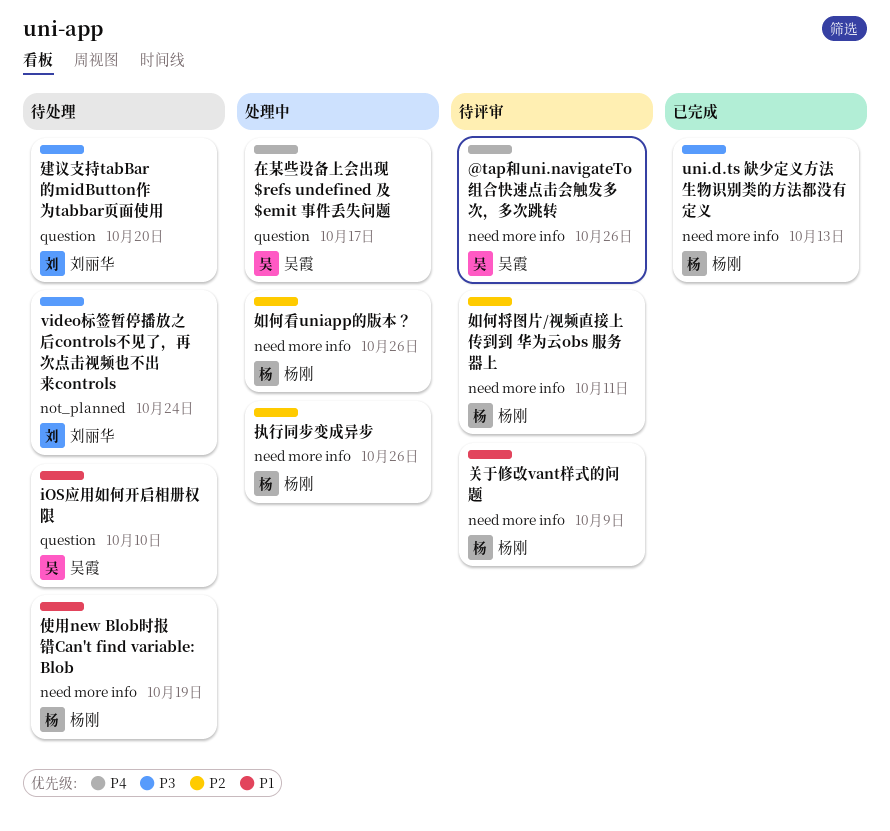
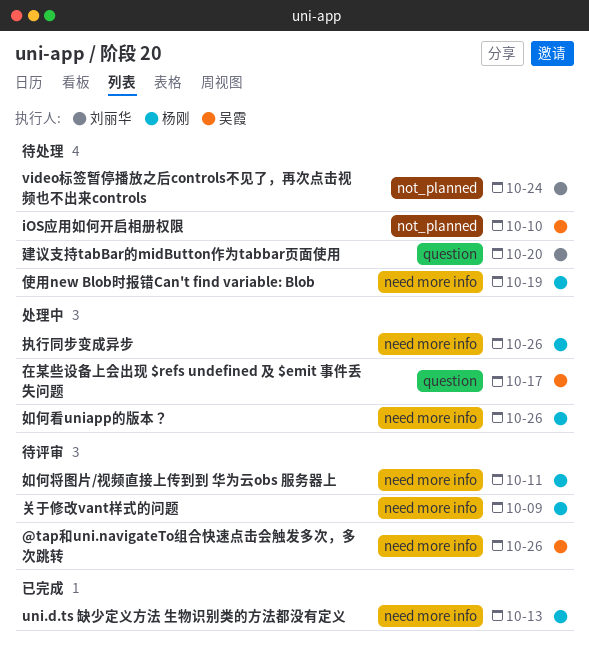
iOS应用如何开启相册权限, label: question -> not_planned

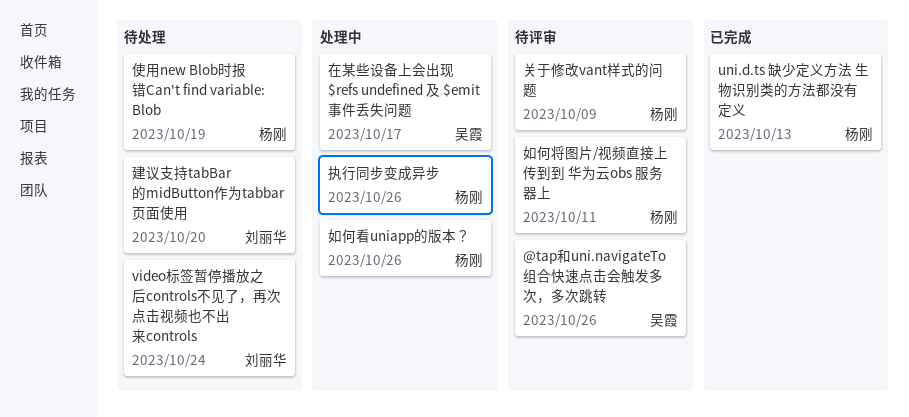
iOS应用如何开启相册权限: present -> none

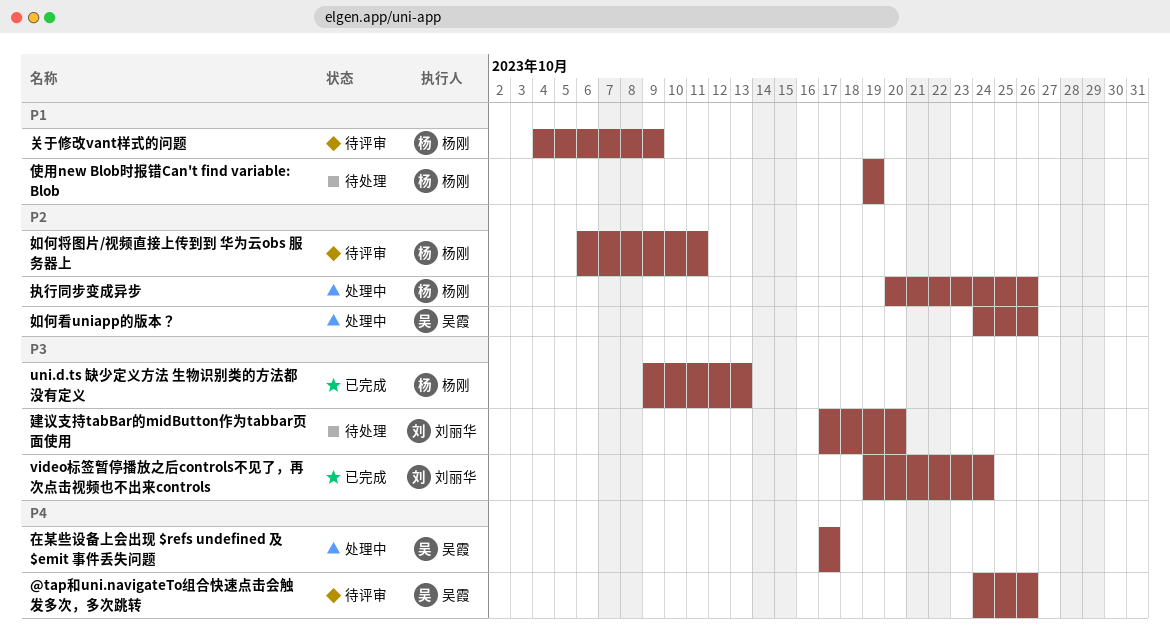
video标签暂停播放之后controls不见了，再次点击视频也不出来controls, status: 待处理 -> 已完成
如何看uniapp的版本？, owner: 杨刚 -> 吴霞

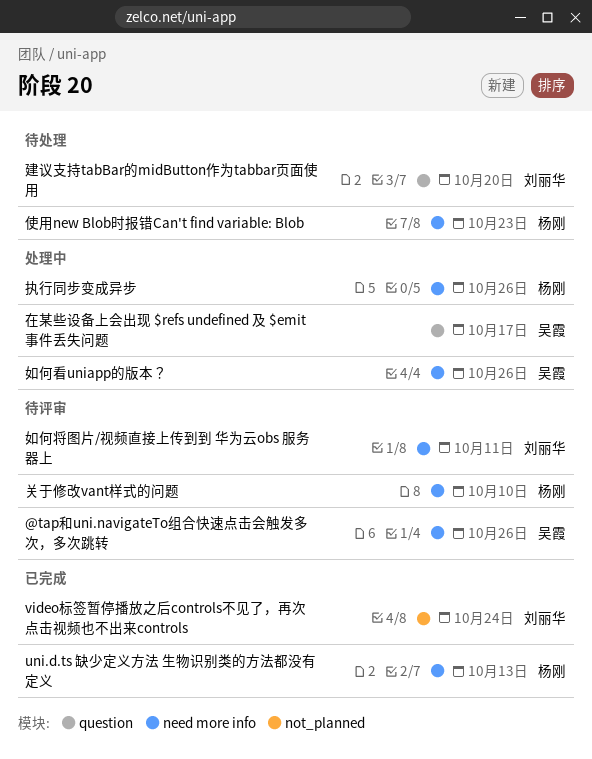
使用new Blob时报错Can't find variable: Blob, due: Oct 19 -> Oct 23
关于修改vant样式的问题, due: Oct 9 -> Oct 10
如何将图片/视频直接上传到到 华为云obs 服务器上, owner: 杨刚 -> 刘丽华

